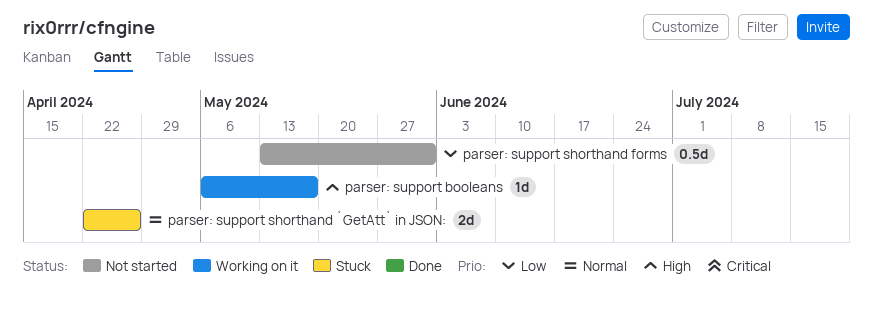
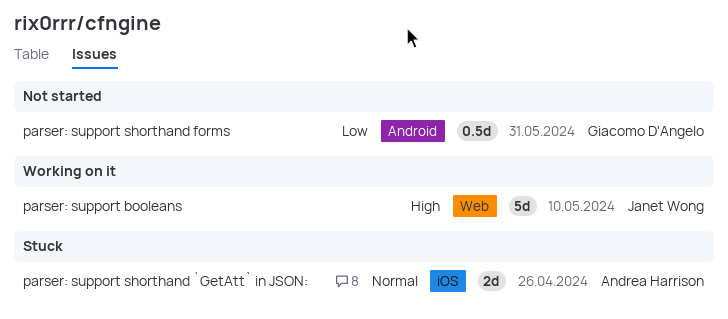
parser: support booleans, estimate: 1d -> 5d
parser: support booleans, due: May 17 -> May 10

